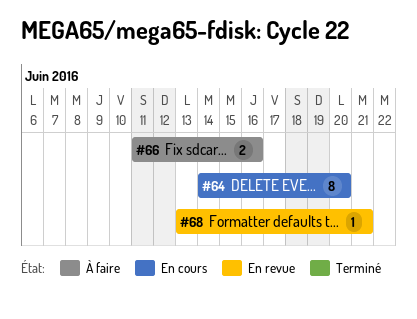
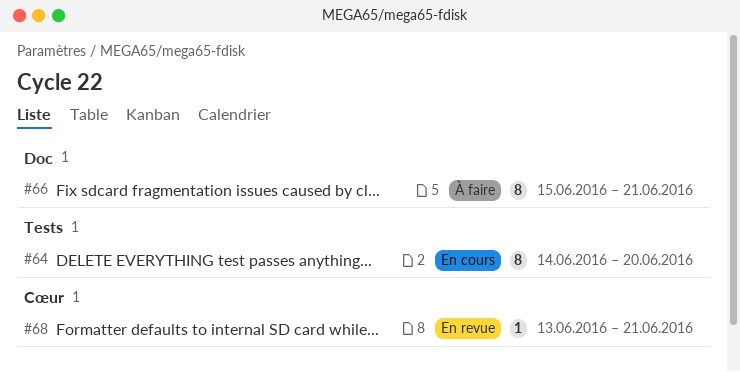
#66, estimate: 2 -> 8
#66, start: Jun 11 -> Jun 15
#66, due: Jun 16 -> Jun 21

